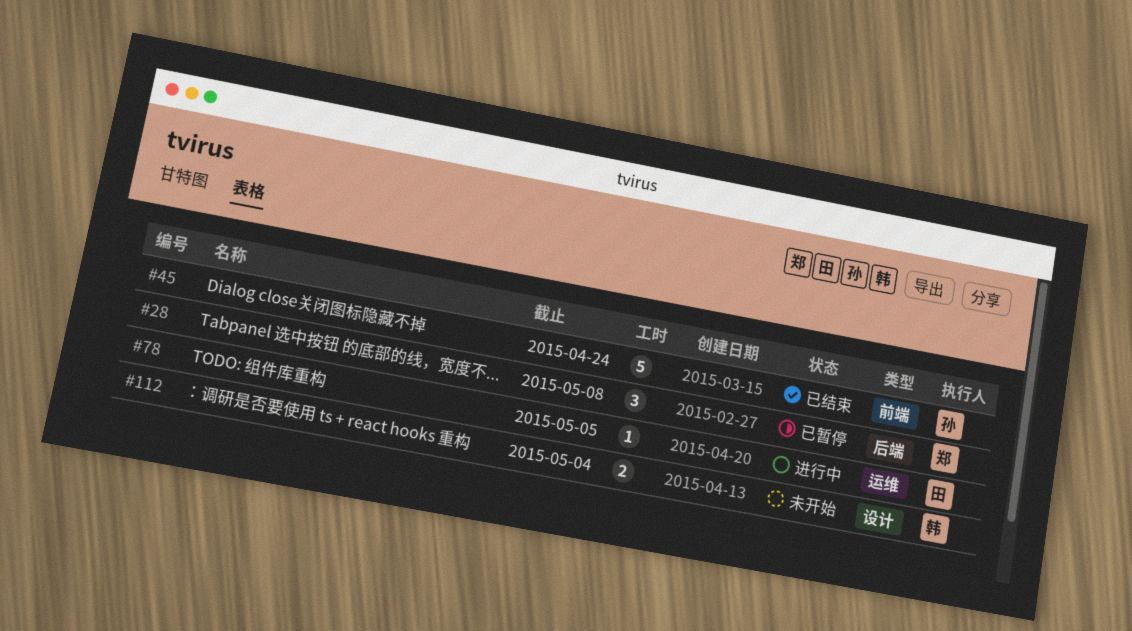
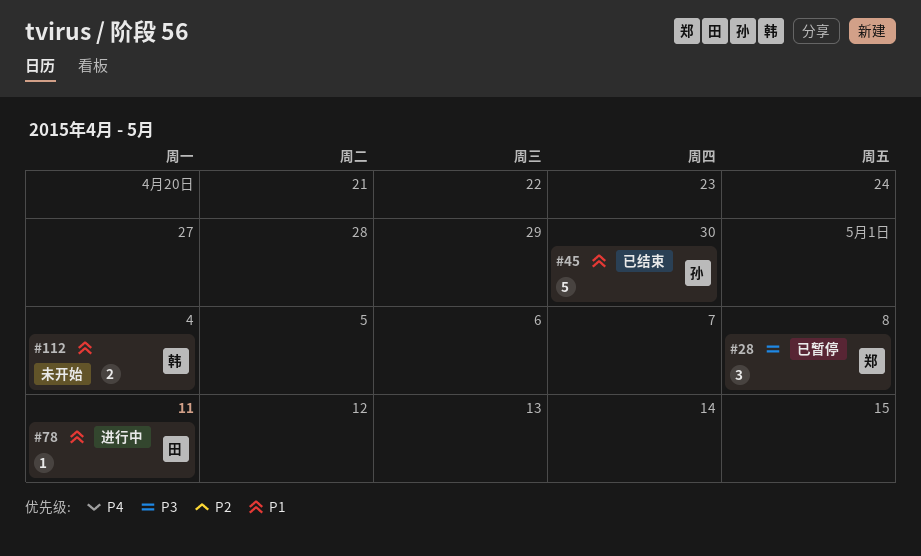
#45, due: Apr 24 -> Apr 30
#78, due: May 5 -> May 11

